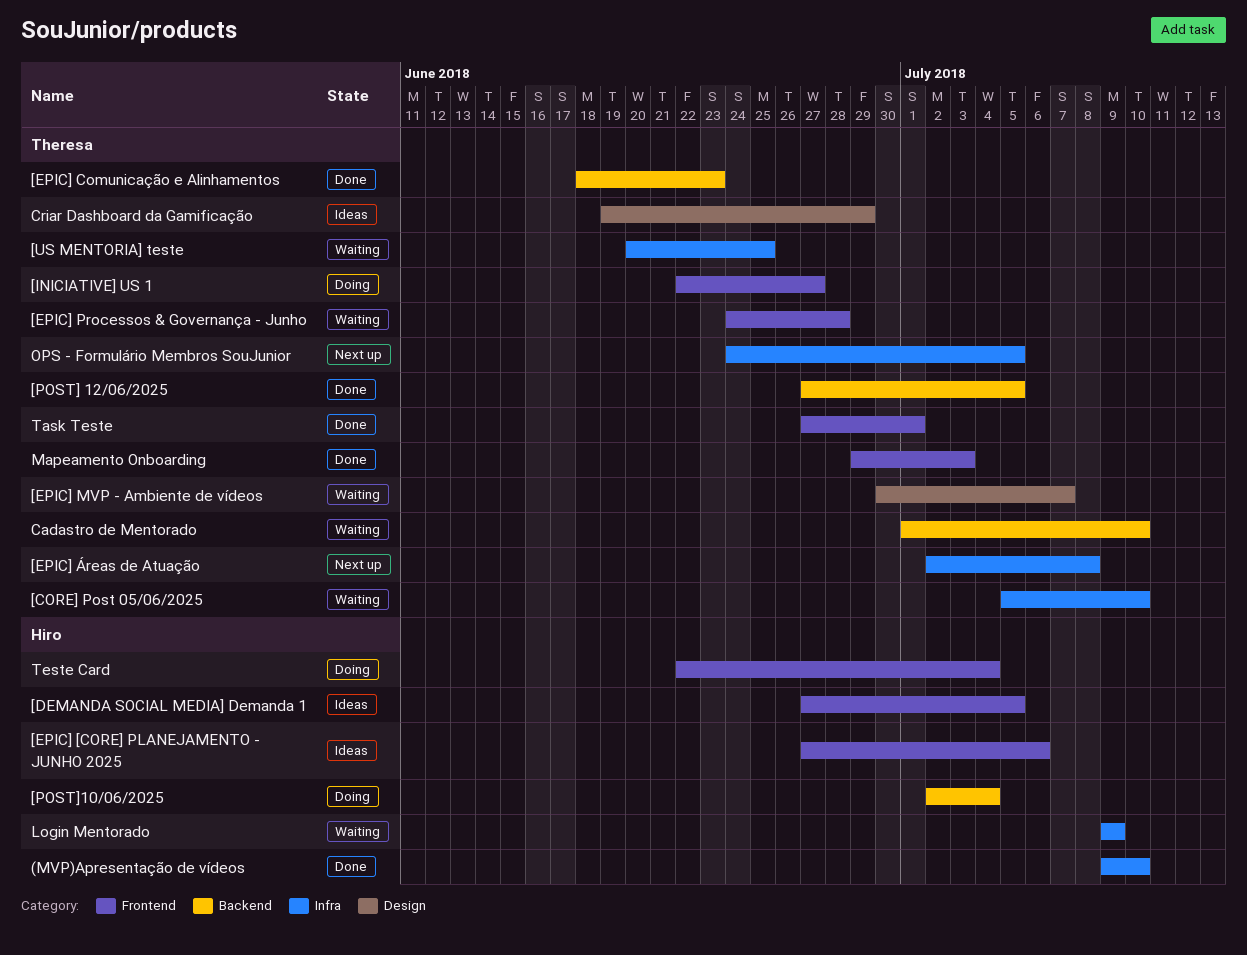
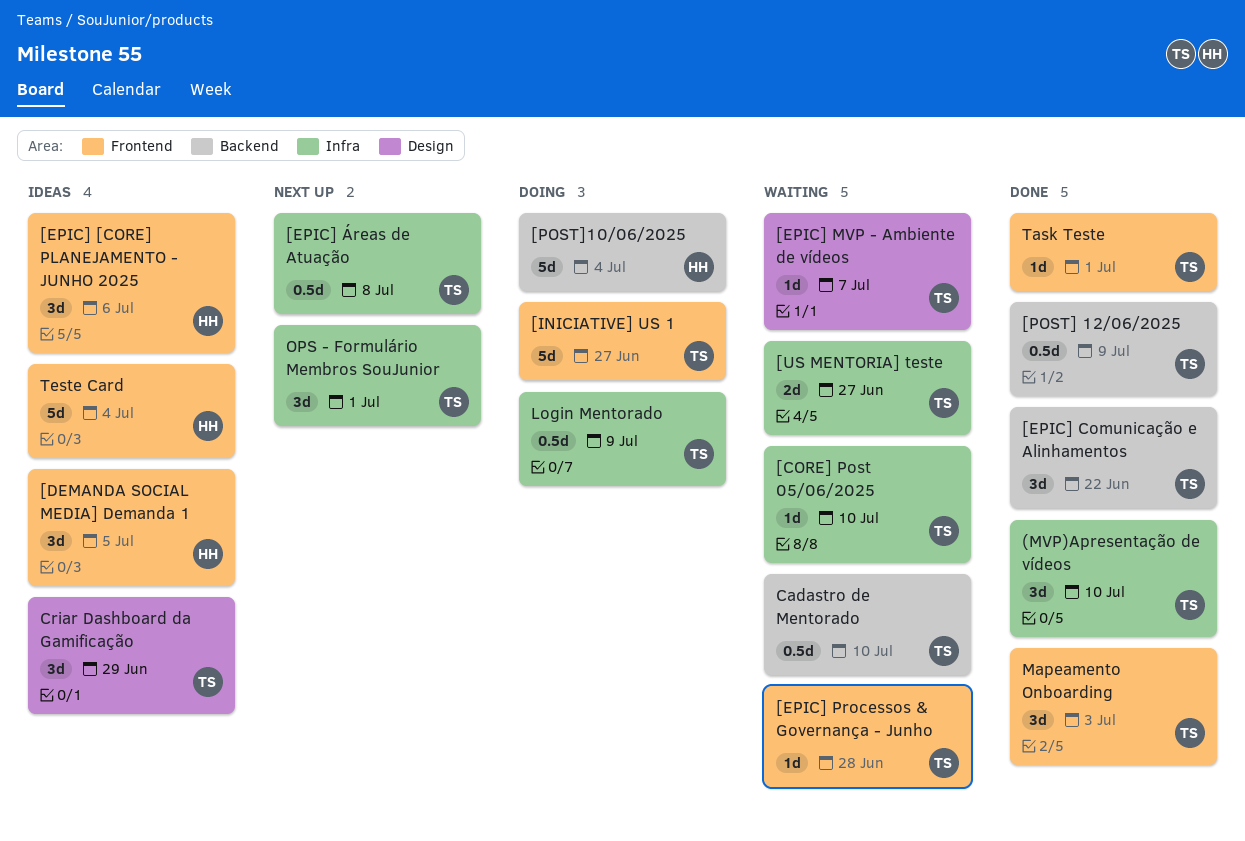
(MVP)Apresentação de vídeos, owner: Hiro -> Theresa
[EPIC] Comunicação e Alinhamentos, due: Jun 23 -> Jun 22
[POST] 12/06/2025, due: Jul 5 -> Jul 9
[US MENTORIA] teste, due: Jun 25 -> Jun 27
Login Mentorado, status: Waiting -> Doing
Login Mentorado, owner: Hiro -> Theresa
OPS - Formulário Membros SouJunior, due: Jul 5 -> Jul 1
Teste Card, status: Doing -> Ideas

